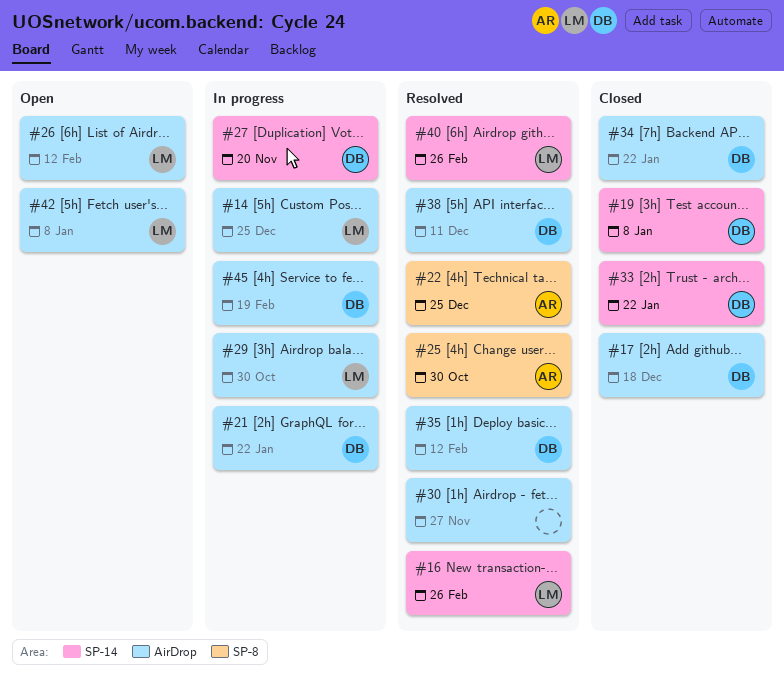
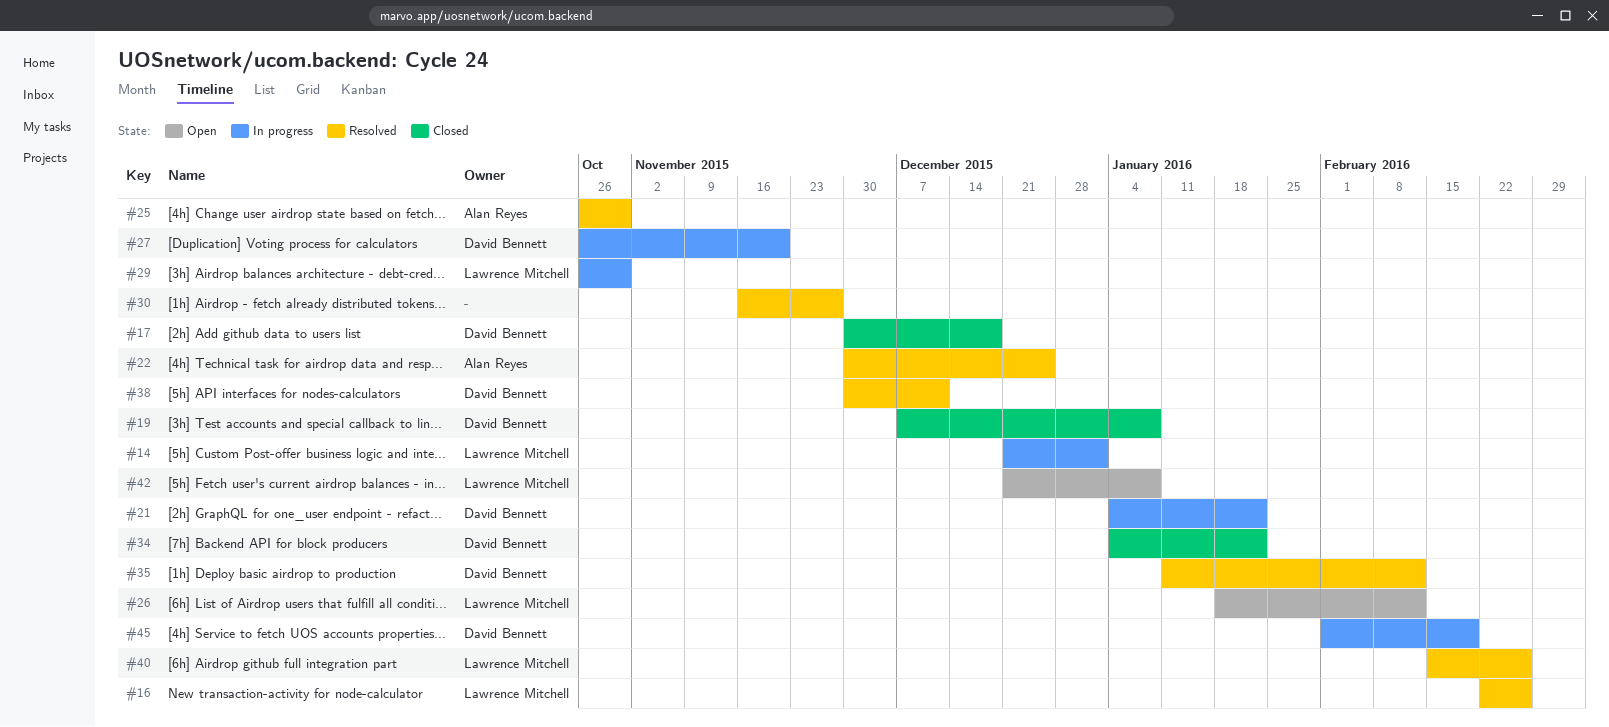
#14, due: Dec 25 -> Jan 1
#33: present -> none

